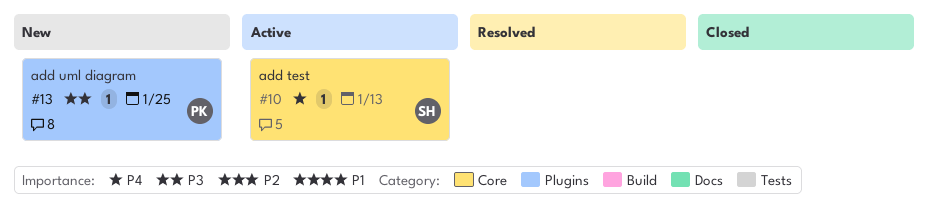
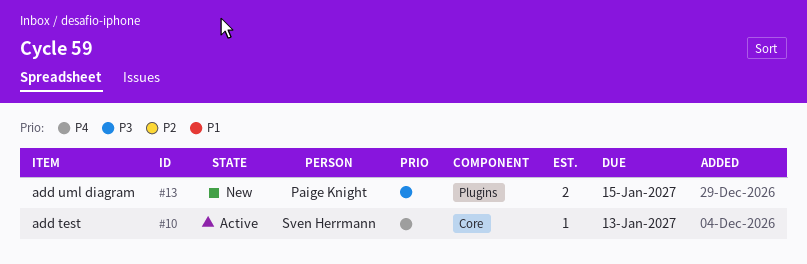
#13, estimate: 1 -> 2
#13, due: Jan 25 -> Jan 15

